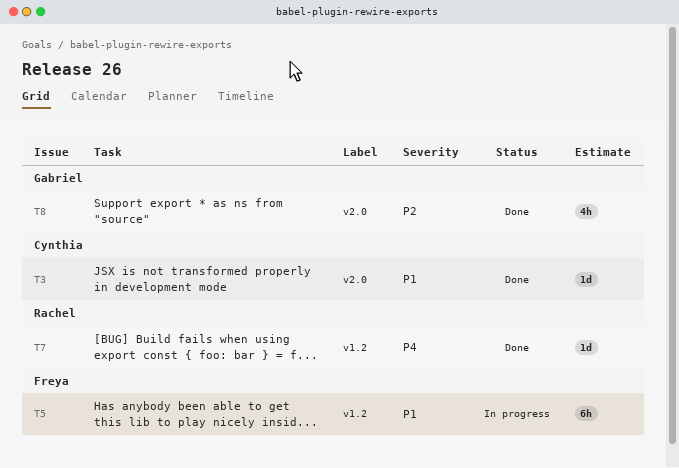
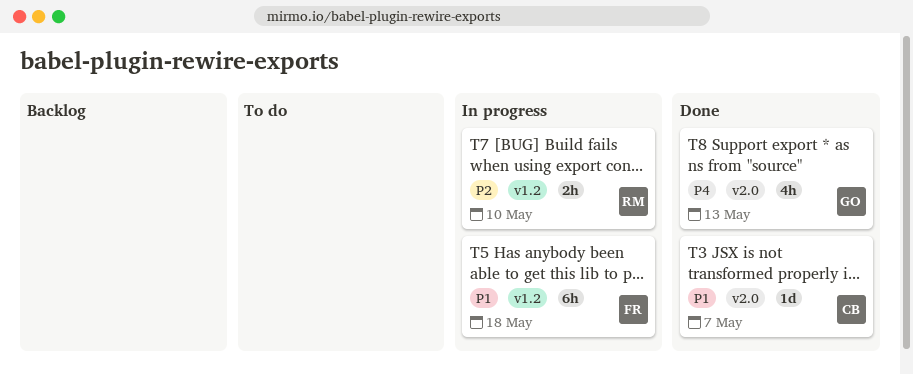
T7, status: Done -> In progress
T7, priority: P4 -> P2
T7, estimate: 1d -> 2h
T8, priority: P2 -> P4

